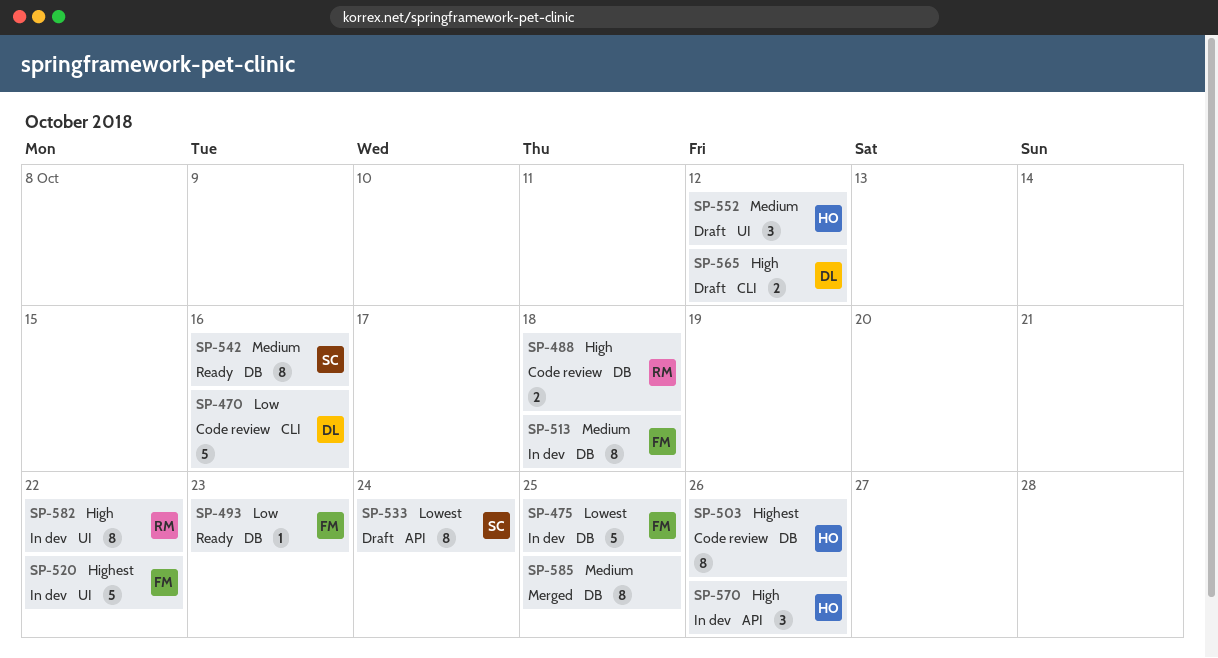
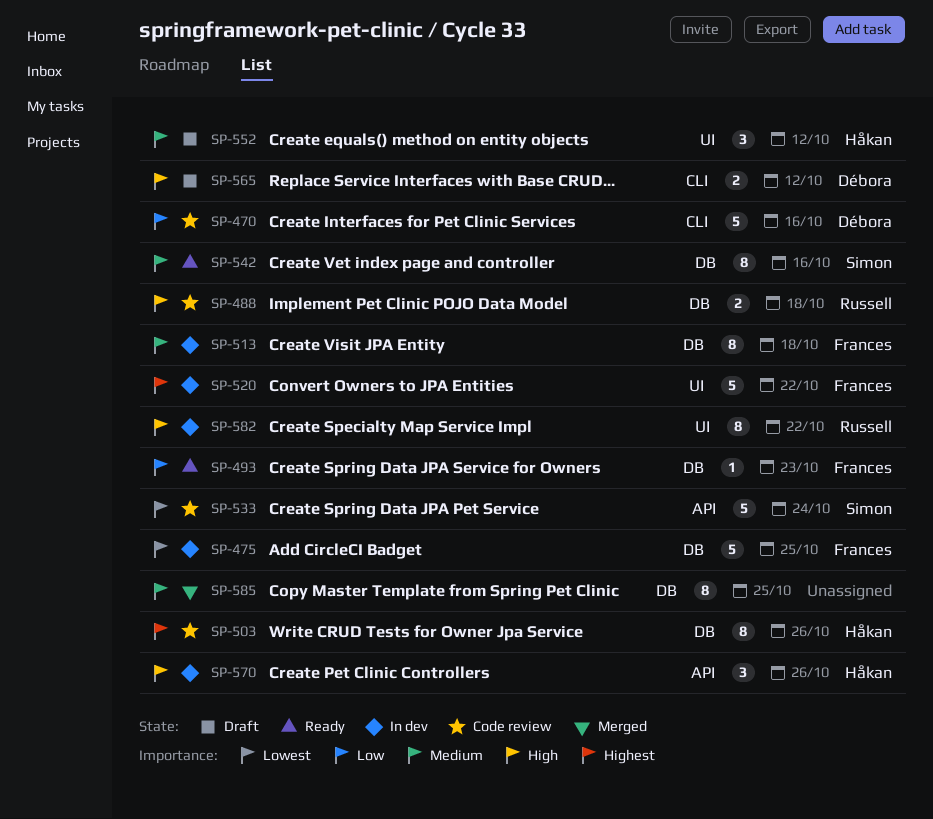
SP-533, status: Draft -> Code review
SP-533, estimate: 8 -> 5

